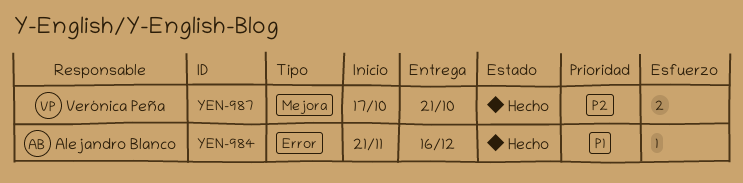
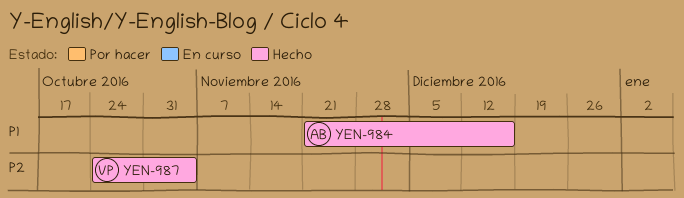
YEN-987, start: Oct 17 -> Oct 24
YEN-987, due: Oct 21 -> Nov 4

